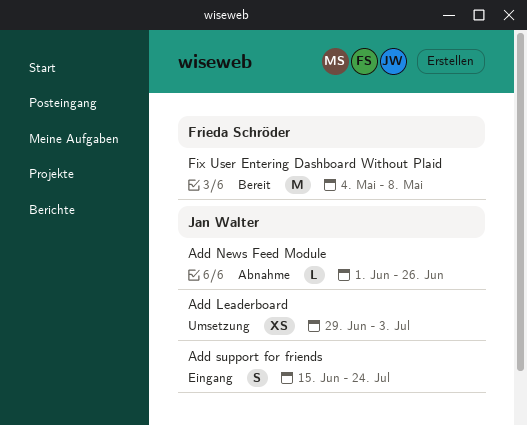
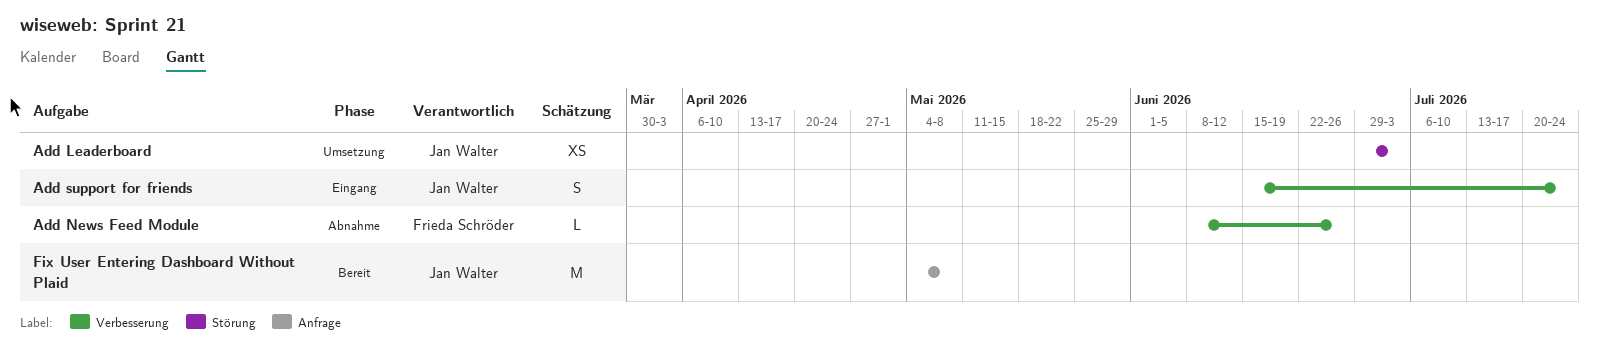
Add News Feed Module, owner: Jan Walter -> Frieda Schröder
Add News Feed Module, start: Jun 1 -> Jun 8
Fix User Entering Dashboard Without Plaid, owner: Frieda Schröder -> Jan Walter

